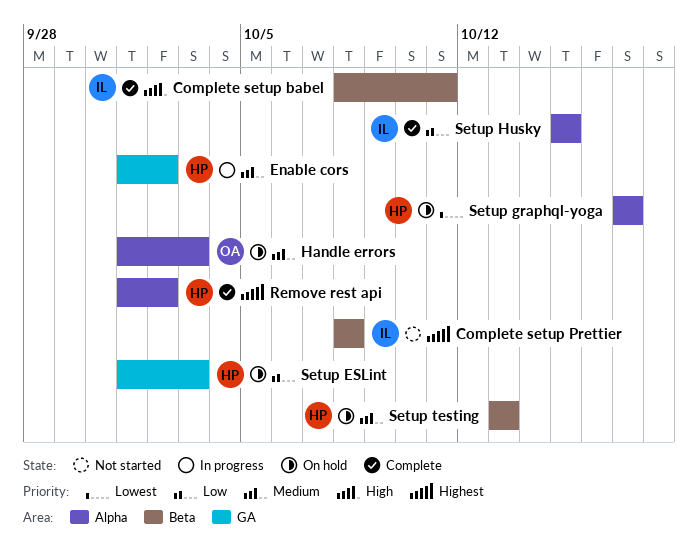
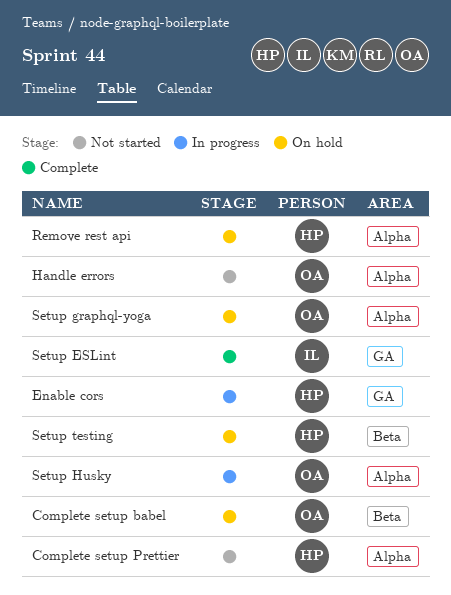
Complete setup babel, status: Complete -> On hold
Complete setup babel, owner: IL -> OA
Complete setup Prettier, owner: IL -> HP
Complete setup Prettier, label: Beta -> Alpha
Handle errors, status: On hold -> Not started
Remove rest api, status: Complete -> On hold
Setup ESLint, status: On hold -> Complete
Setup ESLint, owner: HP -> IL
Setup graphql-yoga, owner: HP -> OA
Setup Husky, status: Complete -> In progress
Setup Husky, owner: IL -> OA

